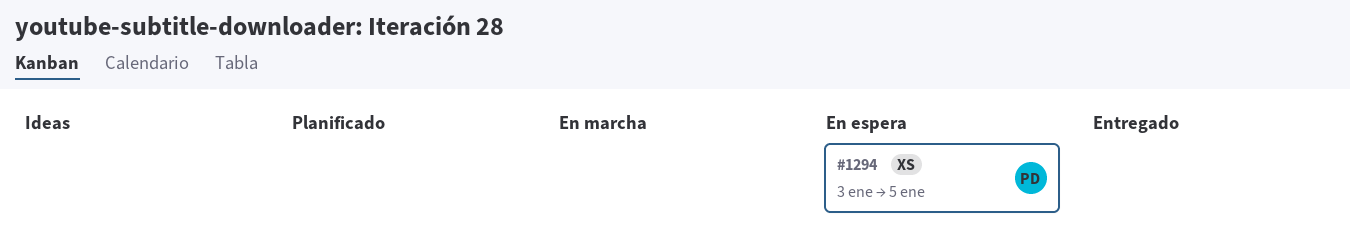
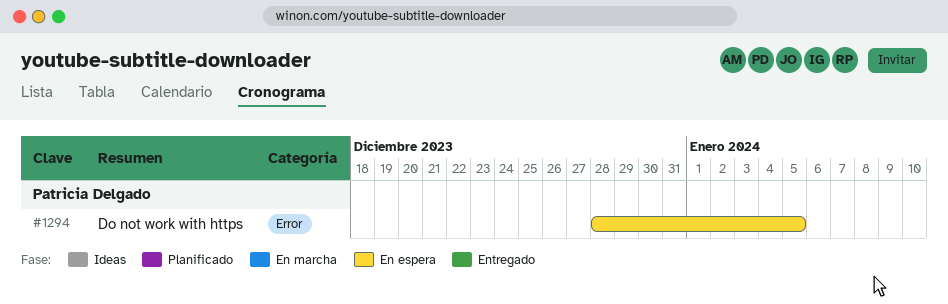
#1294, start: Jan 3 -> Dec 28

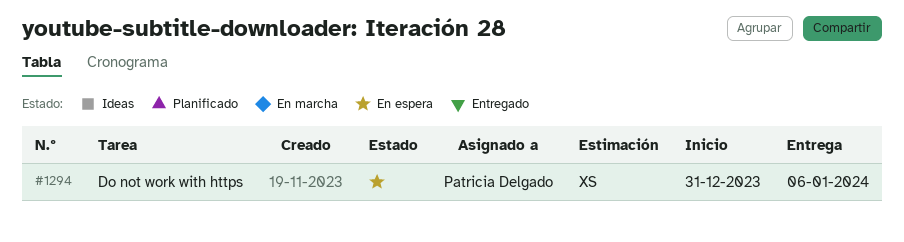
#1294, start: Dec 28 -> Dec 31
#1294, due: Jan 5 -> Jan 6

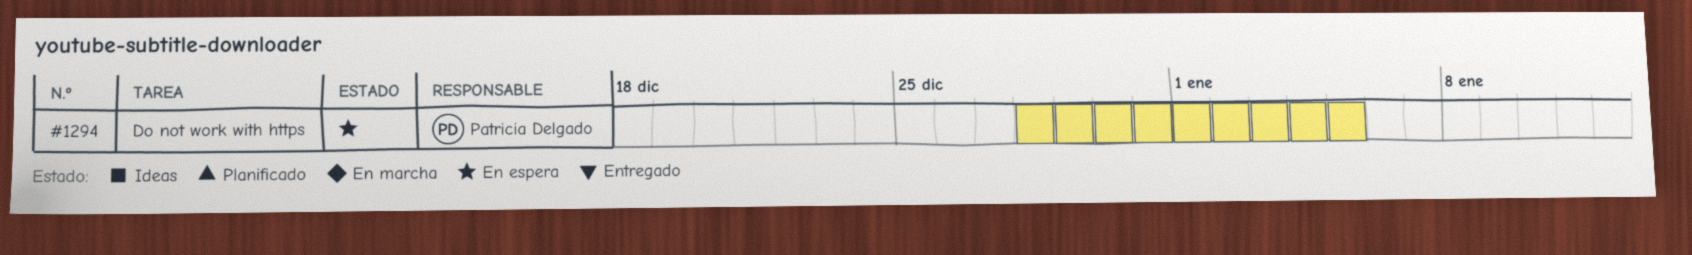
#1294, start: Dec 31 -> Dec 28
#1294, due: Jan 6 -> Jan 5

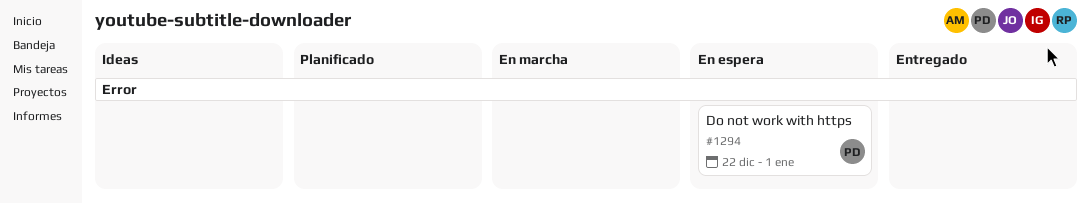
#1294, start: Dec 28 -> Dec 22
#1294, due: Jan 5 -> Jan 1

